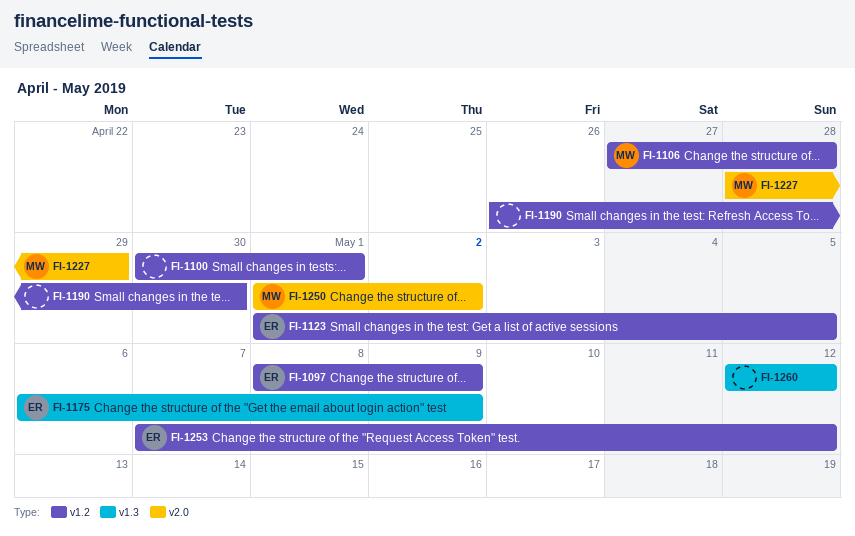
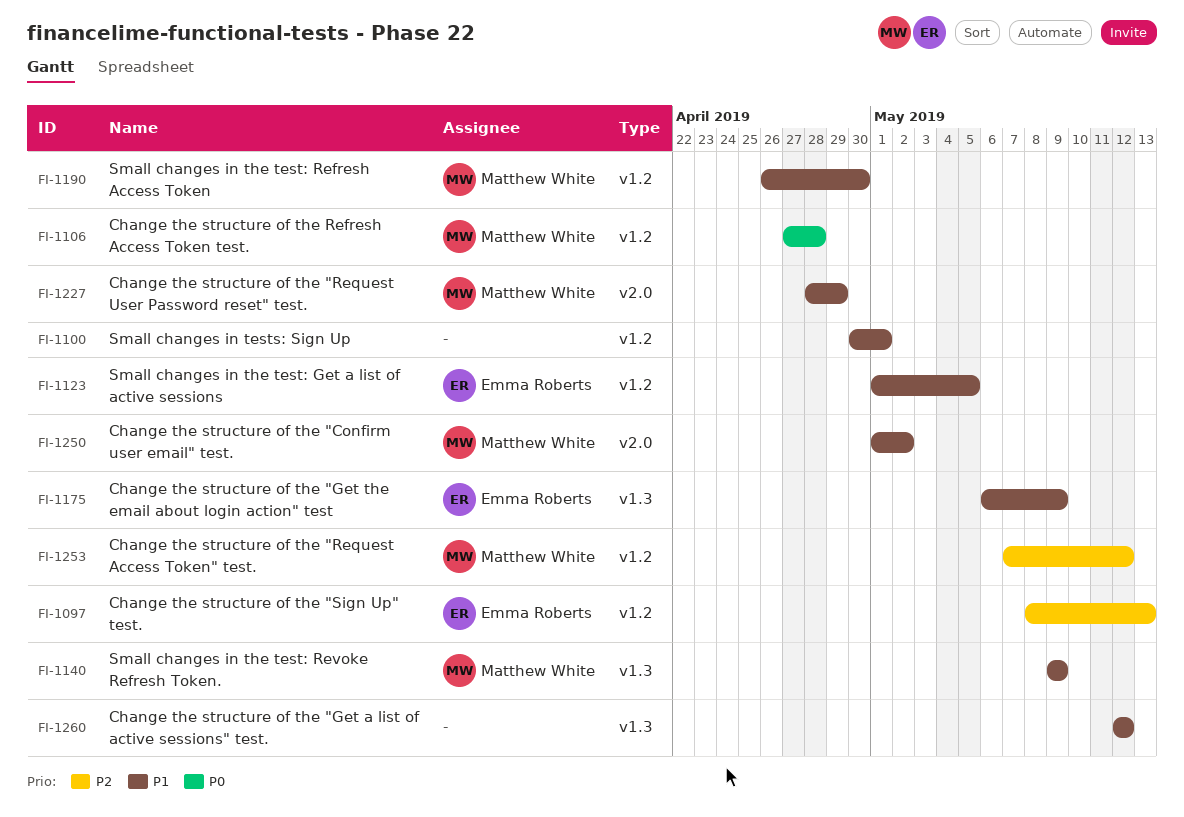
FI-1097, due: May 9 -> May 13
FI-1140: none -> present
FI-1190, owner: none -> Matthew White
FI-1253, owner: Emma Roberts -> Matthew White

